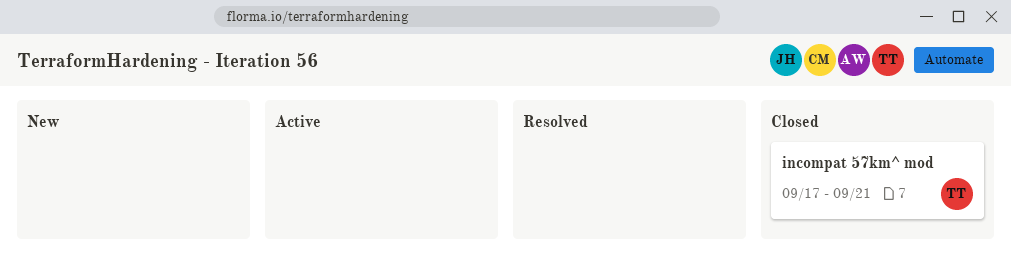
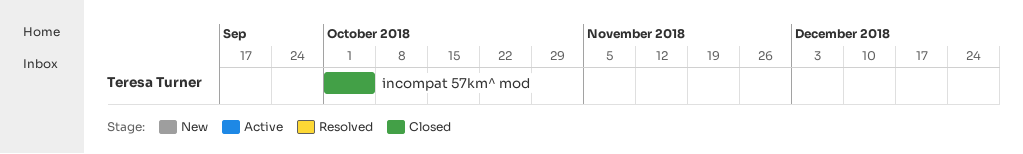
incompat 57km^ mod, start: Sep 17 -> Oct 1
incompat 57km^ mod, due: Sep 21 -> Oct 5

